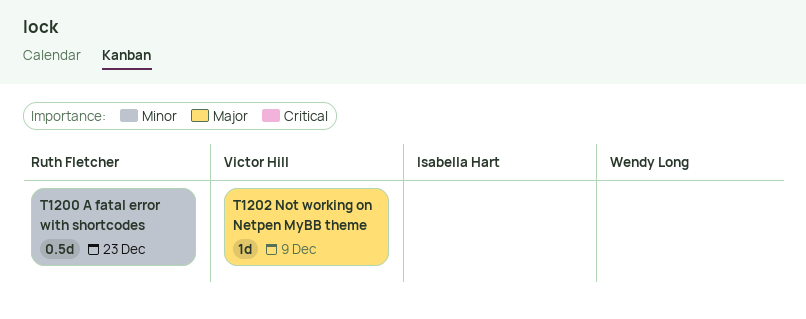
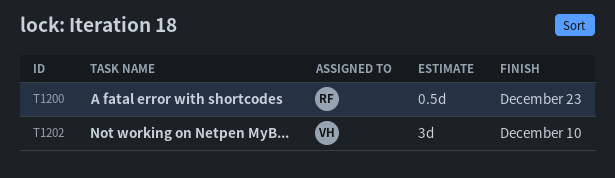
T1202, estimate: 1d -> 3d
T1202, due: Dec 9 -> Dec 10

